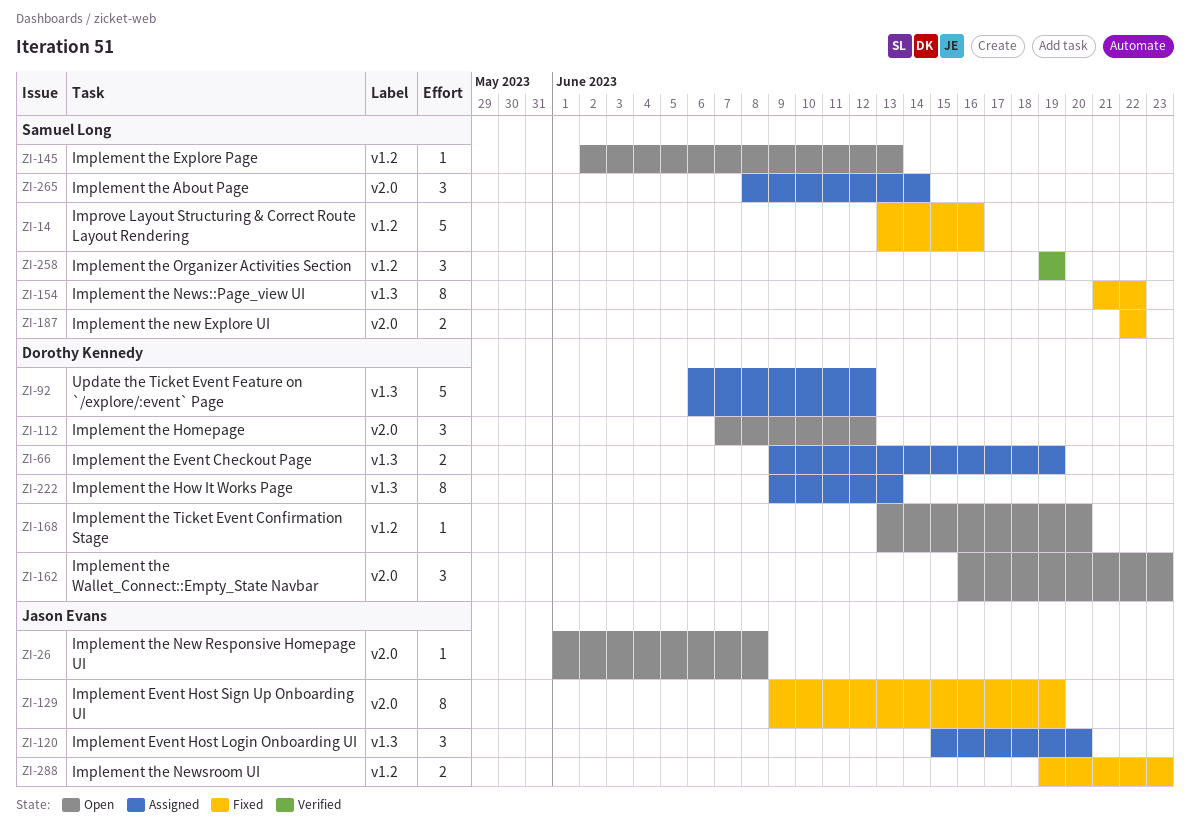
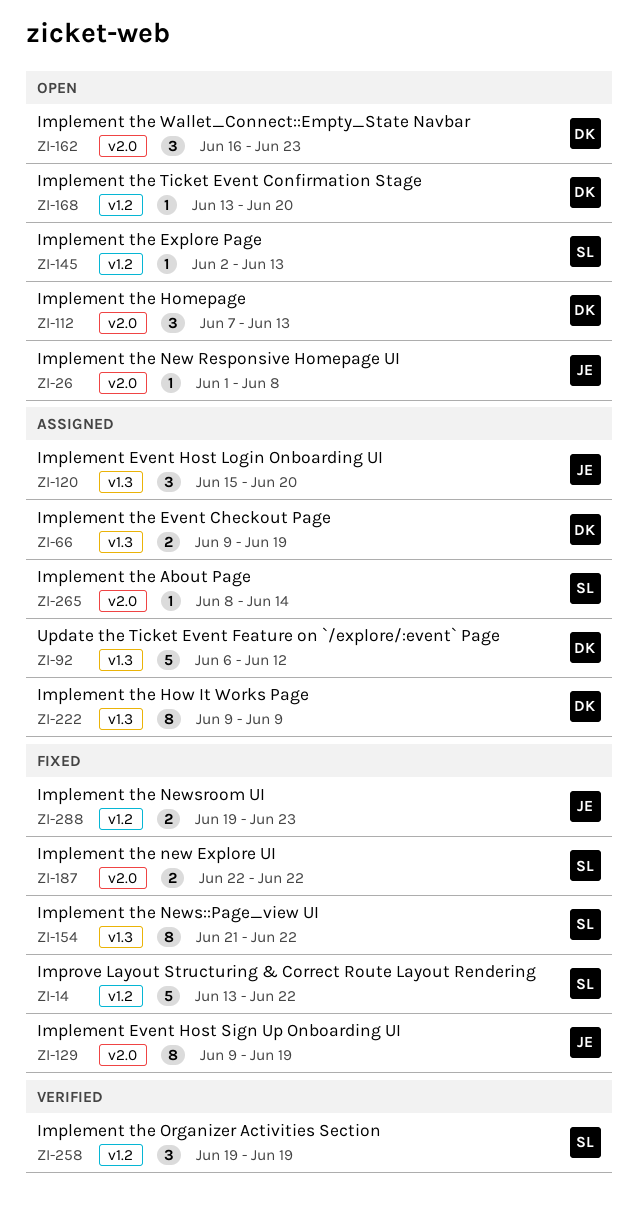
ZI-14, due: Jun 16 -> Jun 22
ZI-112, due: Jun 12 -> Jun 13
ZI-222, due: Jun 13 -> Jun 9
ZI-265, estimate: 3 -> 1

